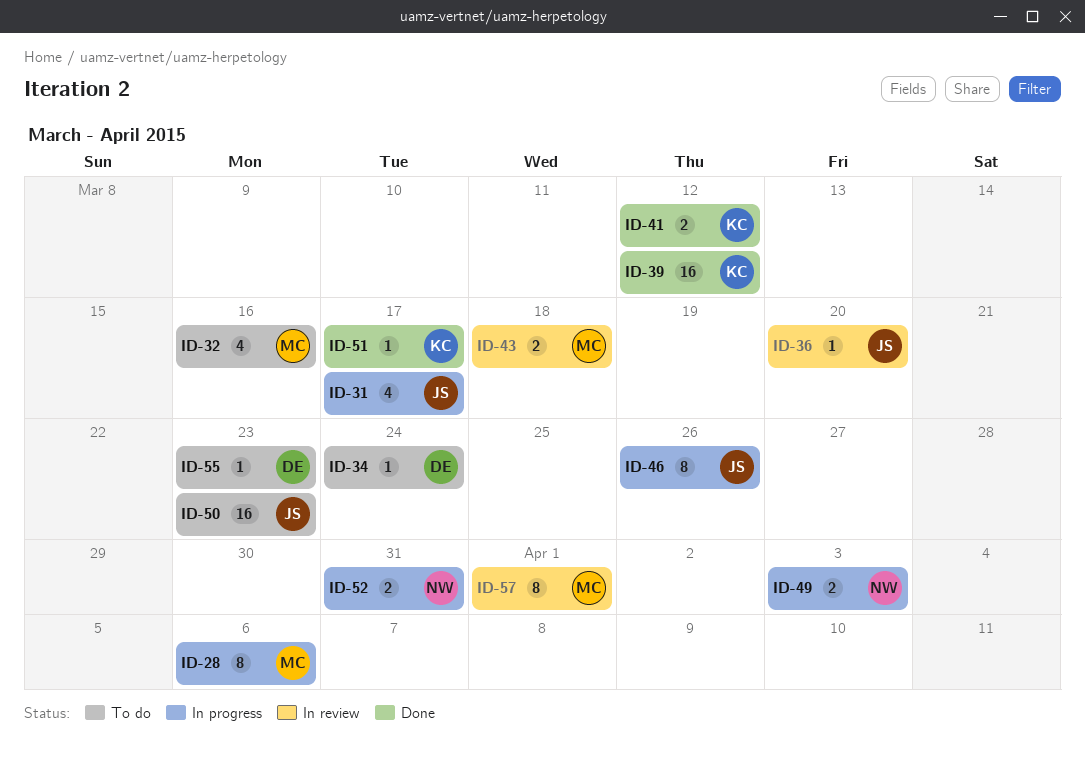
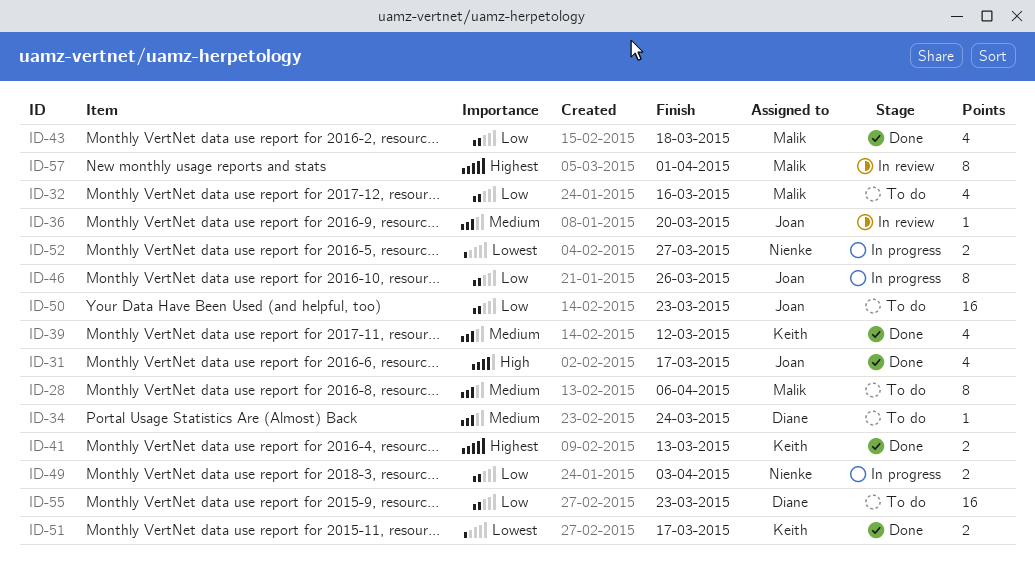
ID-28, status: In progress -> To do
ID-31, status: In progress -> Done
ID-39, estimate: 16 -> 4
ID-41, due: Mar 12 -> Mar 13
ID-43, status: In review -> Done
ID-43, estimate: 2 -> 4
ID-51, estimate: 1 -> 2
ID-52, due: Mar 31 -> Mar 27
ID-55, estimate: 1 -> 16

